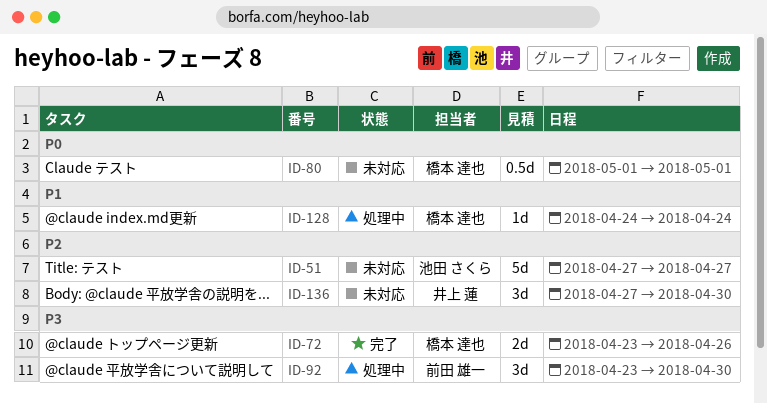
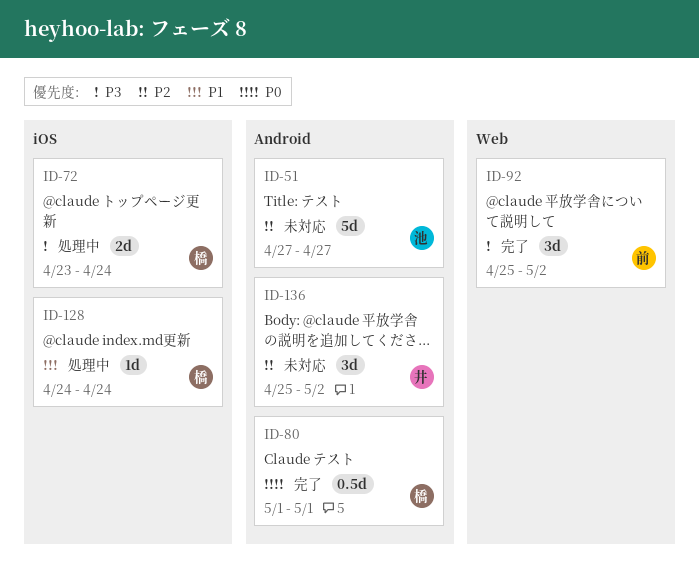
ID-72, status: 完了 -> 処理中
ID-72, due: Apr 26 -> Apr 24
ID-80, status: 未対応 -> 完了
ID-92, status: 処理中 -> 完了
ID-92, start: Apr 23 -> Apr 25
ID-92, due: Apr 30 -> May 2
ID-136, start: Apr 27 -> Apr 25
ID-136, due: Apr 30 -> May 2

